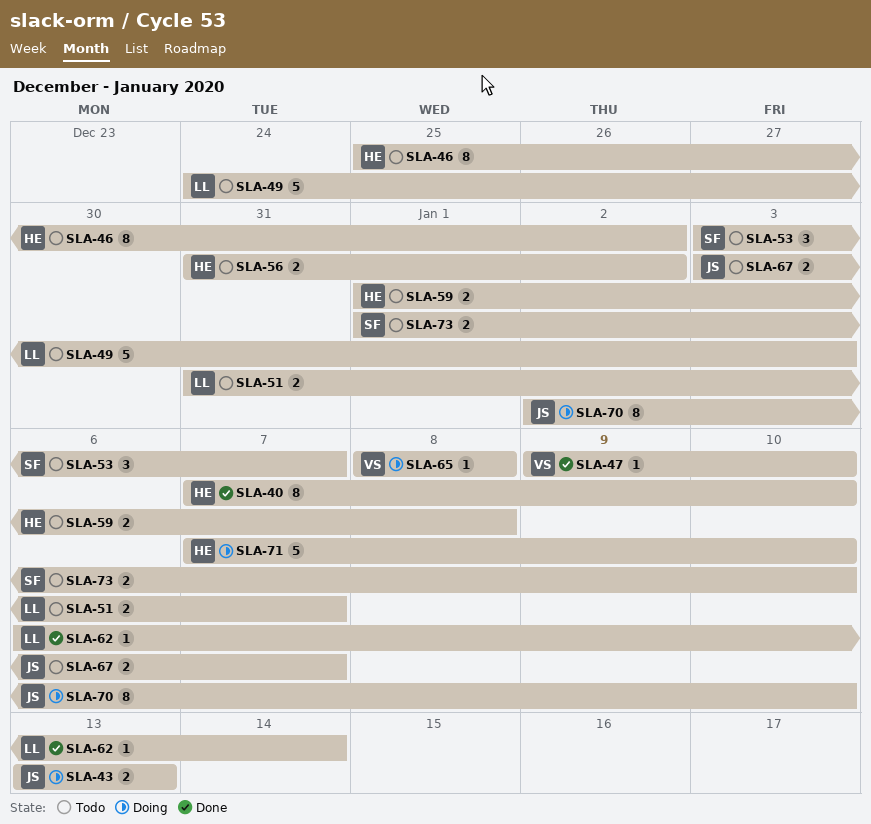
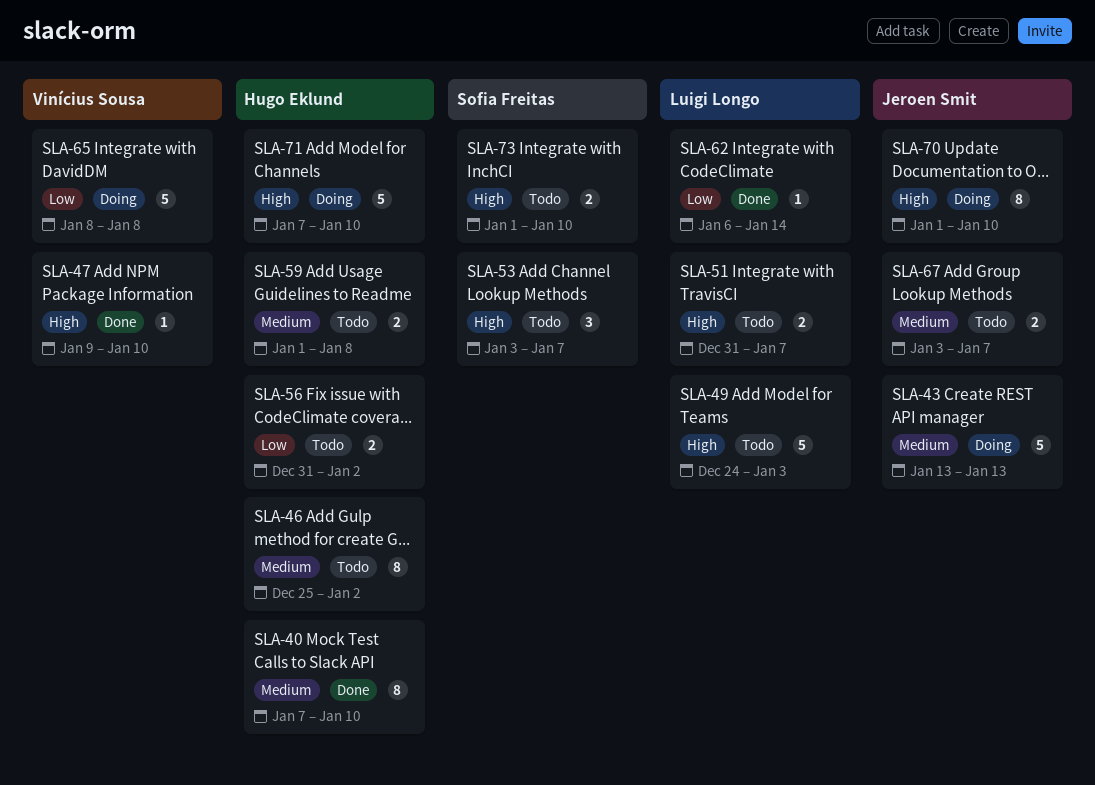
SLA-43, estimate: 2 -> 5
SLA-65, estimate: 1 -> 5
SLA-70, start: Jan 2 -> Jan 1

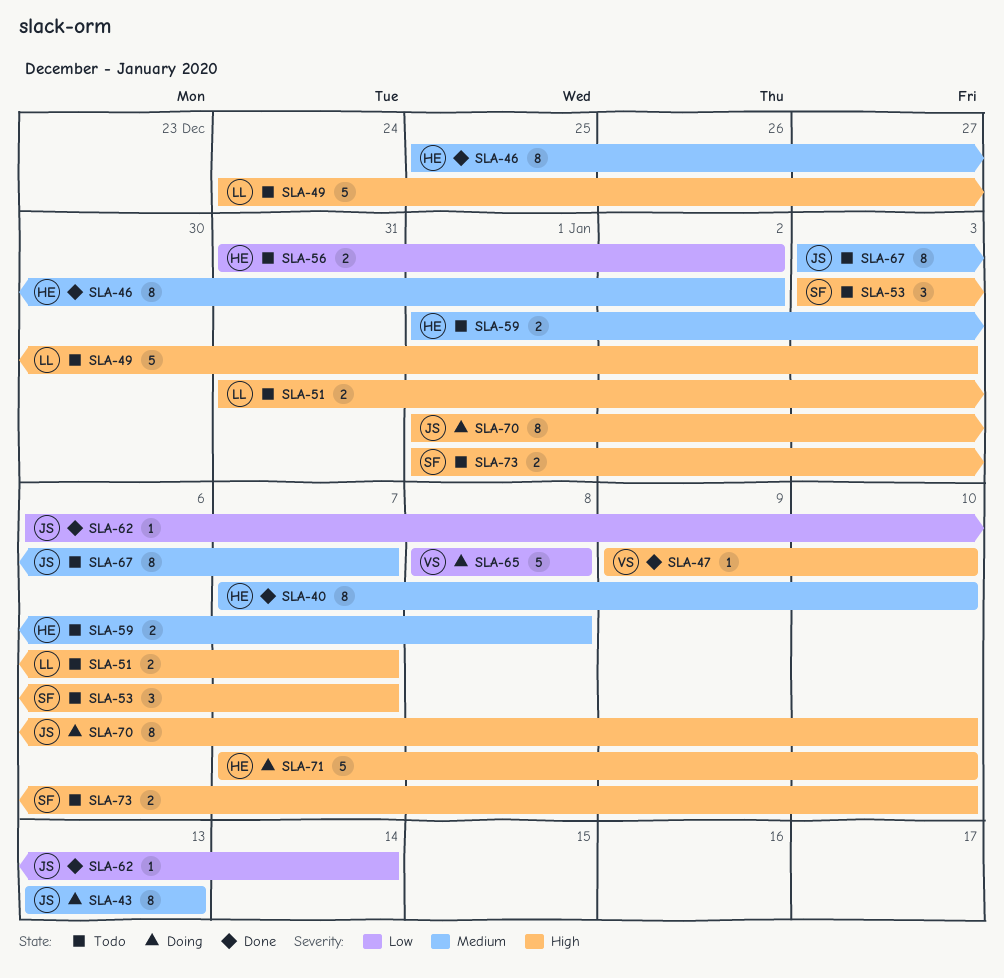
SLA-43, estimate: 5 -> 8
SLA-46, status: Todo -> Done
SLA-62, owner: Luigi Longo -> Jeroen Smit
SLA-67, estimate: 2 -> 8

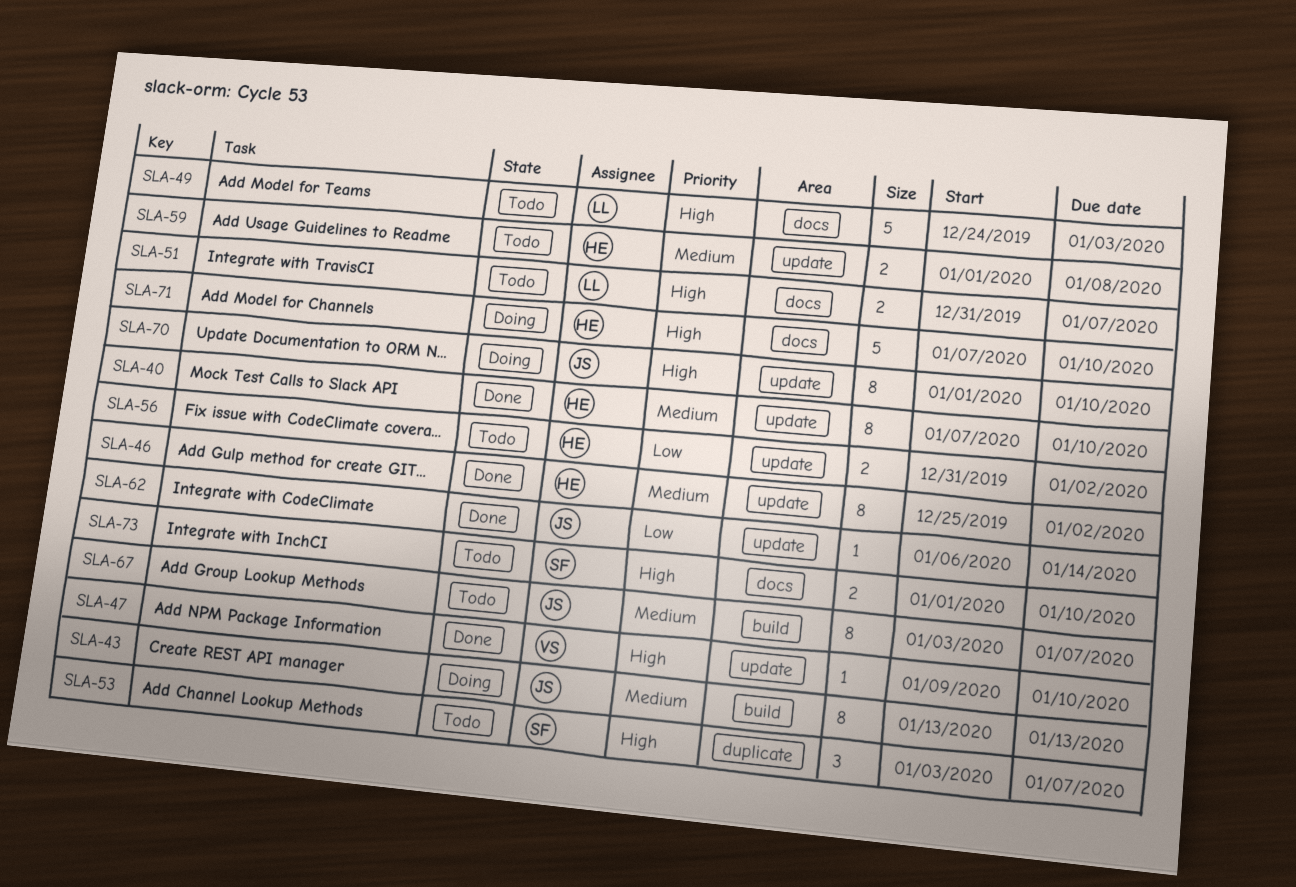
SLA-65: present -> none

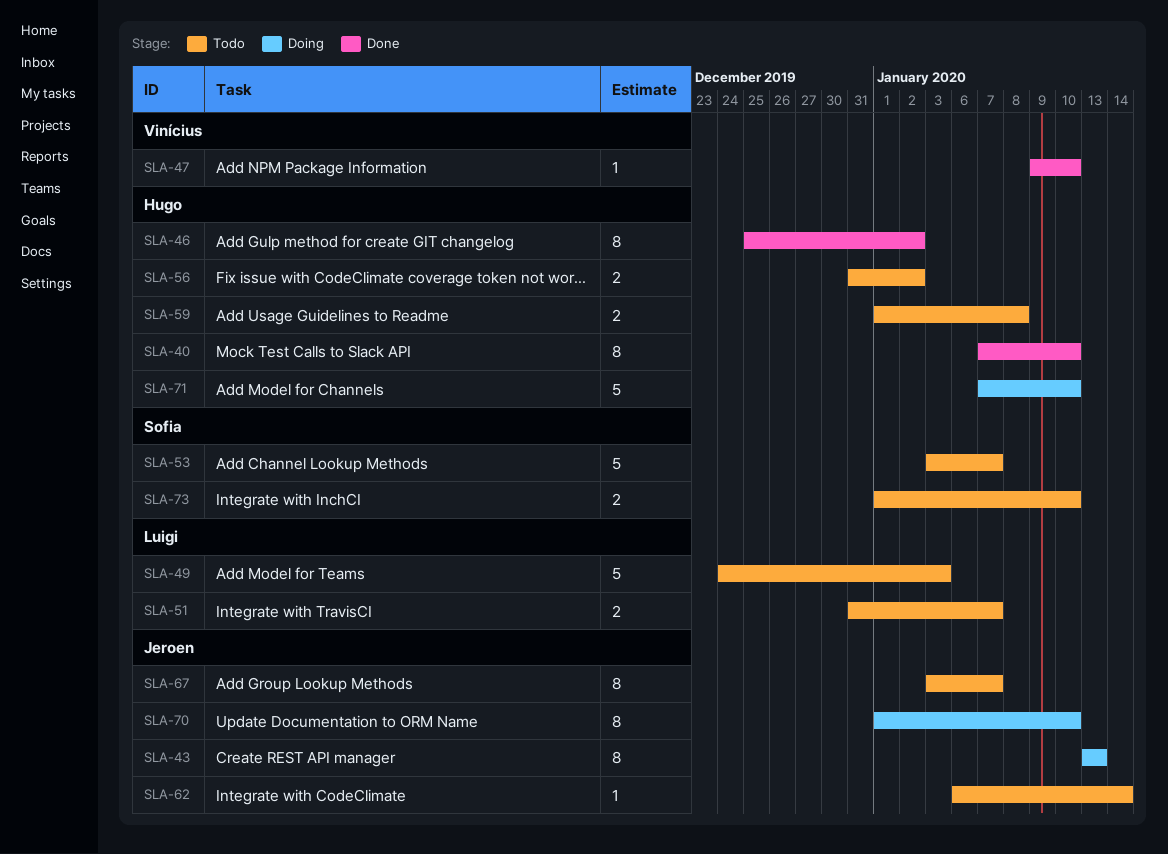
SLA-53, estimate: 3 -> 5
SLA-62, status: Done -> Todo

